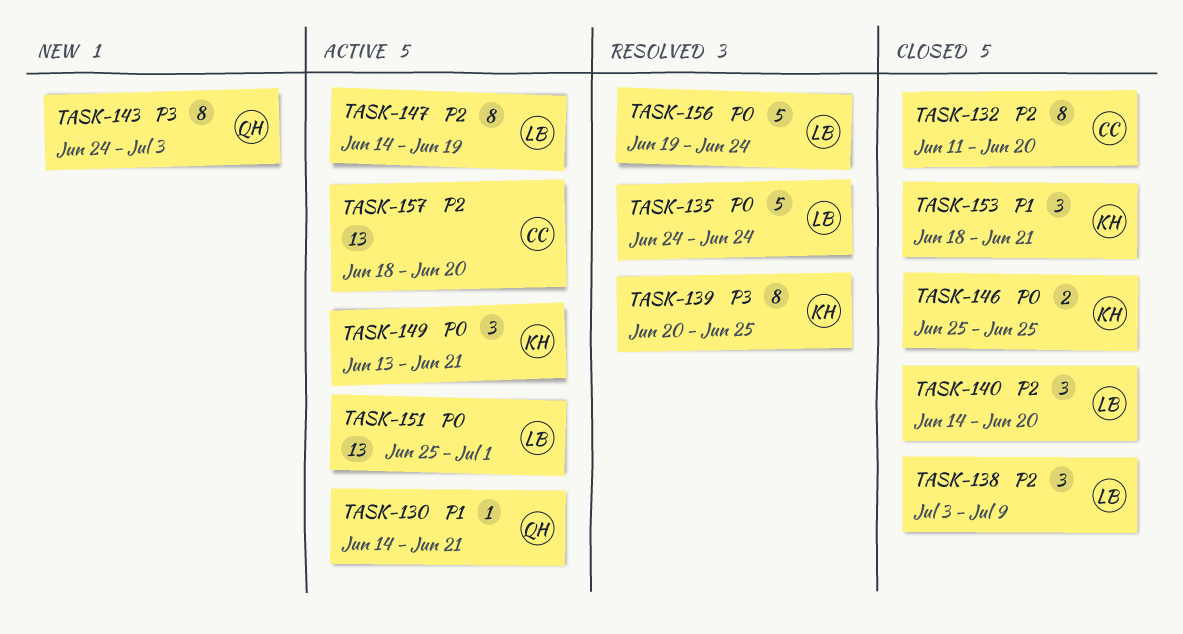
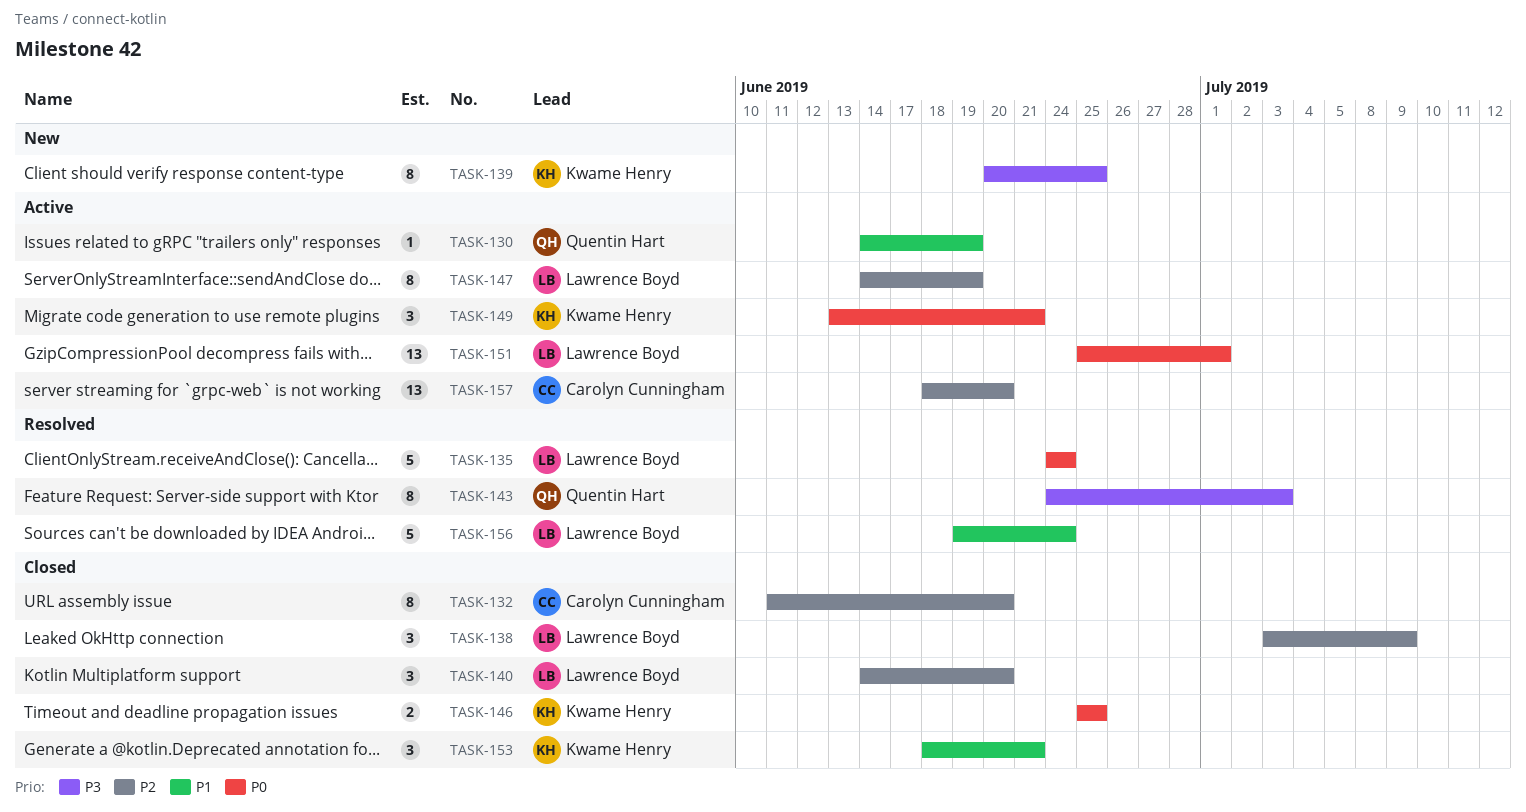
TASK-130, due: Jun 21 -> Jun 19
TASK-139, status: Resolved -> New
TASK-143, status: New -> Resolved
TASK-156, priority: P0 -> P1

